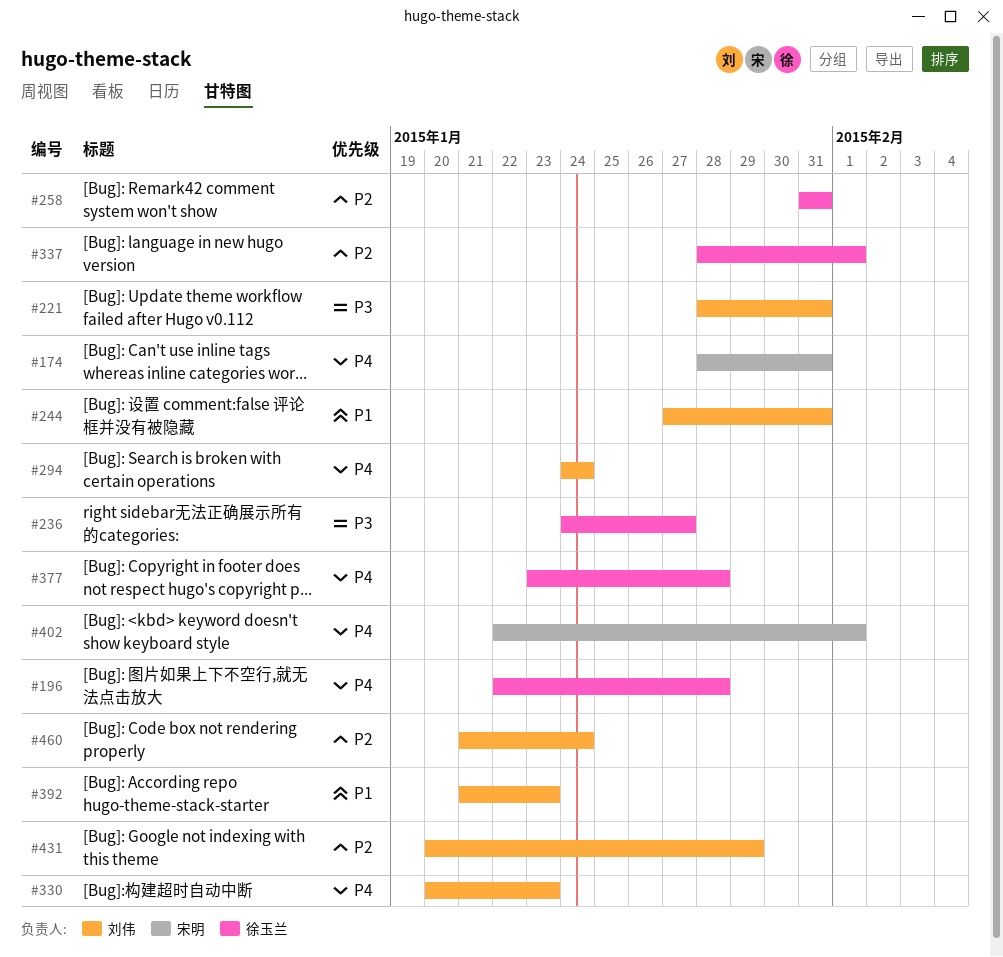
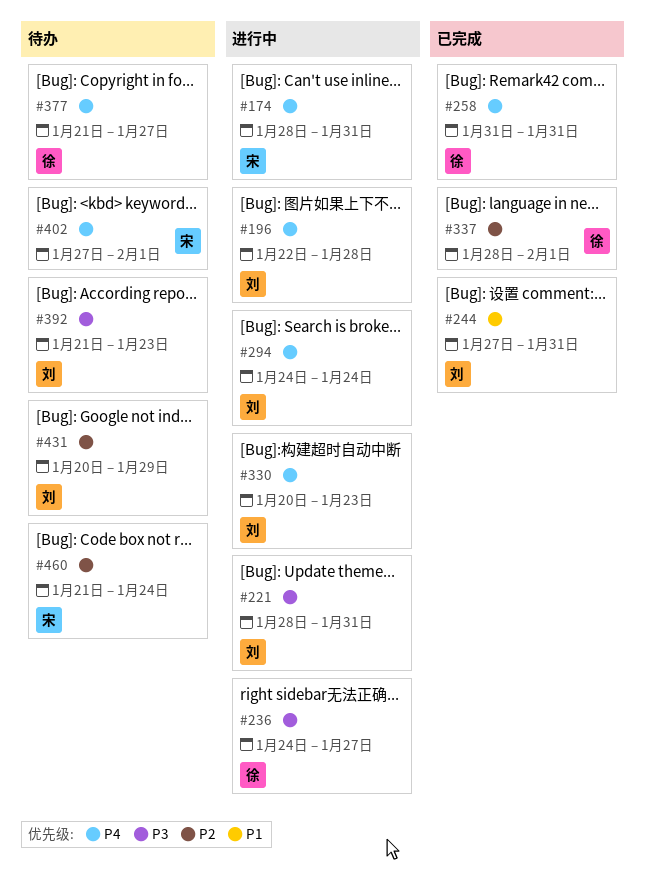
#196, owner: 徐玉兰 -> 刘伟
#258, priority: P2 -> P4
#377, start: Jan 23 -> Jan 21
#377, due: Jan 28 -> Jan 27
#392, priority: P1 -> P3
#402, start: Jan 22 -> Jan 27
#460, owner: 刘伟 -> 宋明

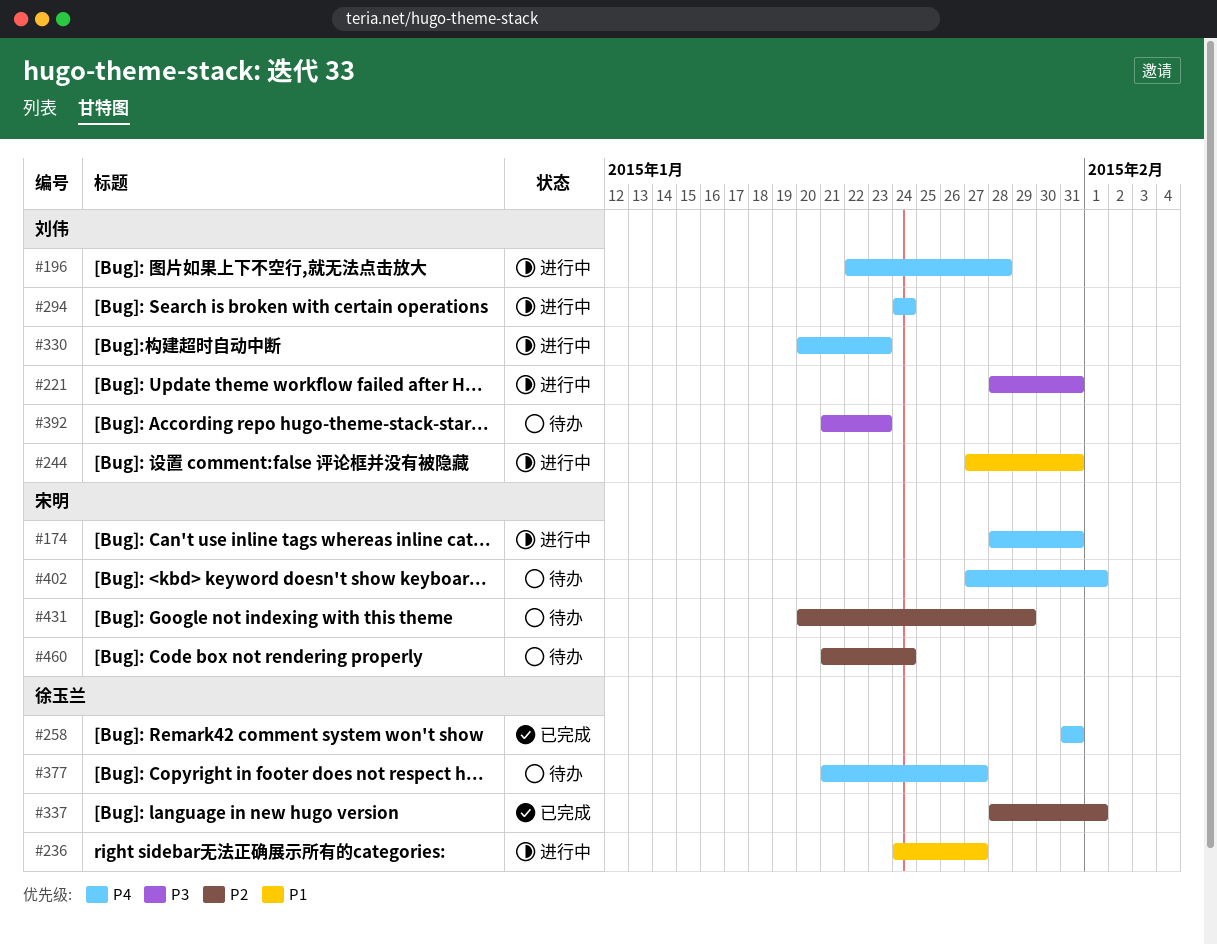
#236, priority: P3 -> P1
#244, status: 已完成 -> 进行中
#431, owner: 刘伟 -> 宋明

